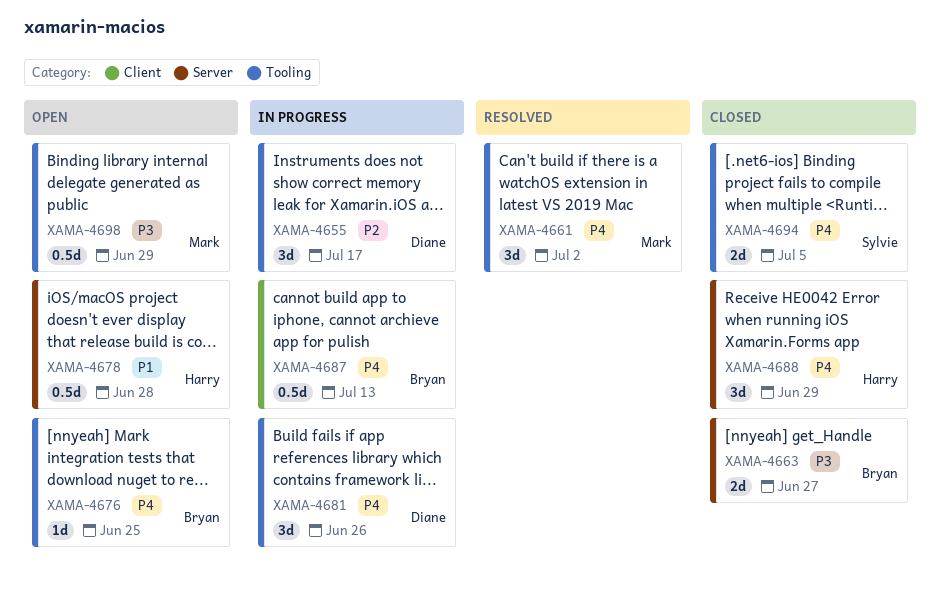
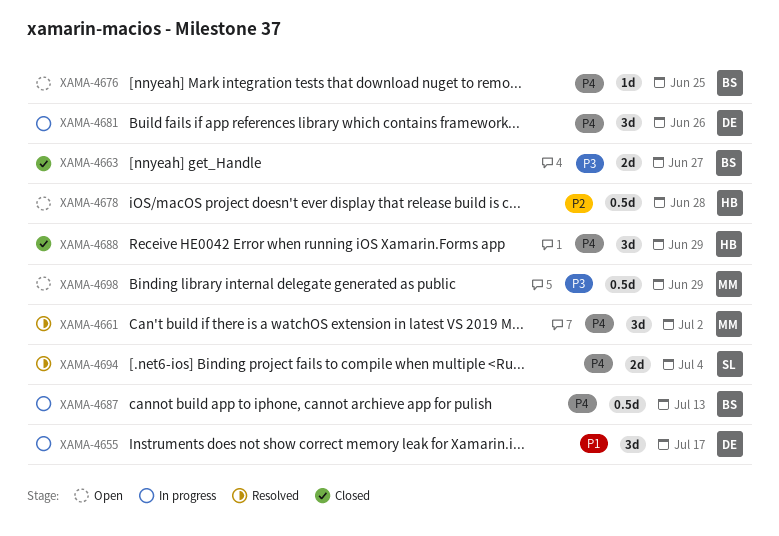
XAMA-4655, priority: P2 -> P1
XAMA-4678, priority: P1 -> P2
XAMA-4694, status: Closed -> Resolved
XAMA-4694, due: Jul 5 -> Jul 4

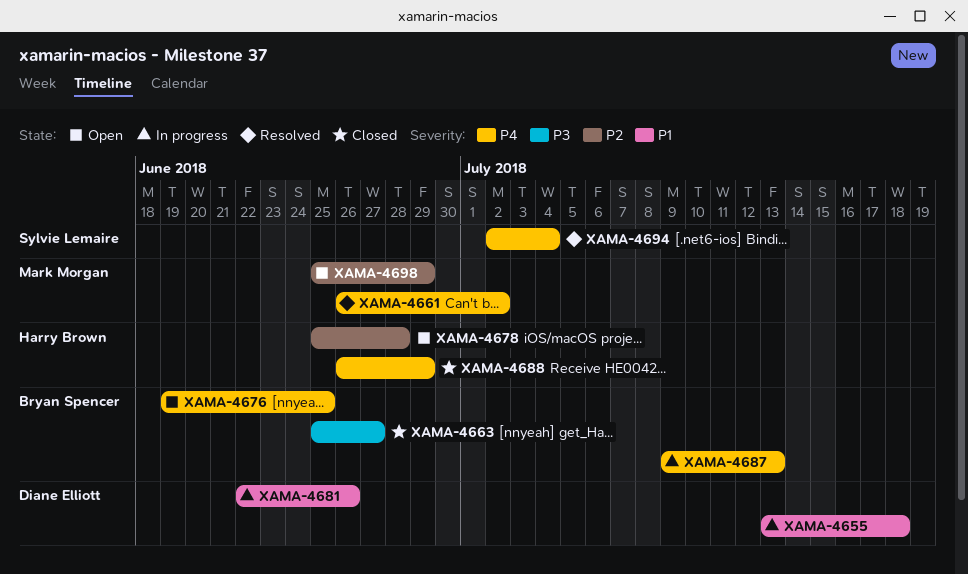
XAMA-4655, due: Jul 17 -> Jul 18
XAMA-4681, priority: P4 -> P1
XAMA-4698, priority: P3 -> P2

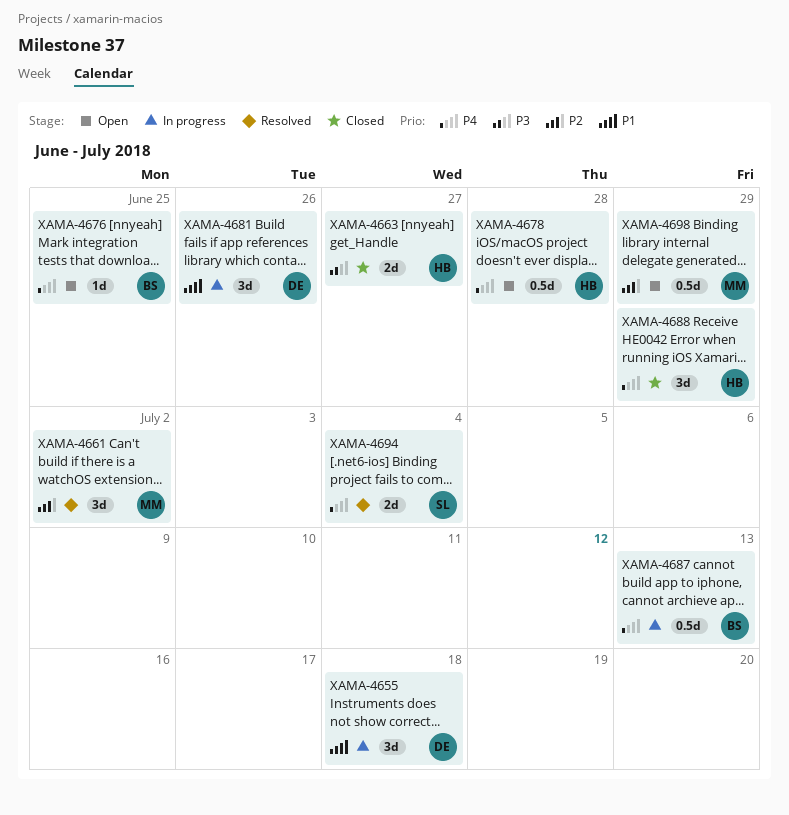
XAMA-4661, priority: P4 -> P2
XAMA-4663, owner: Bryan Spencer -> Harry Brown
XAMA-4678, priority: P2 -> P4

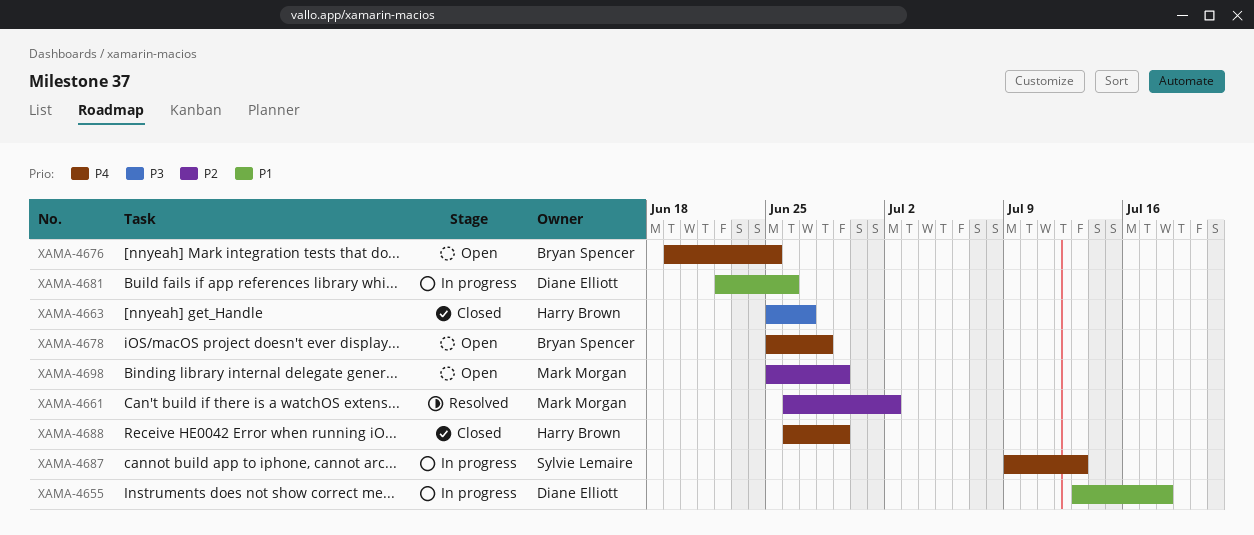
XAMA-4678, owner: Harry Brown -> Bryan Spencer
XAMA-4687, owner: Bryan Spencer -> Sylvie Lemaire
XAMA-4694: present -> none

